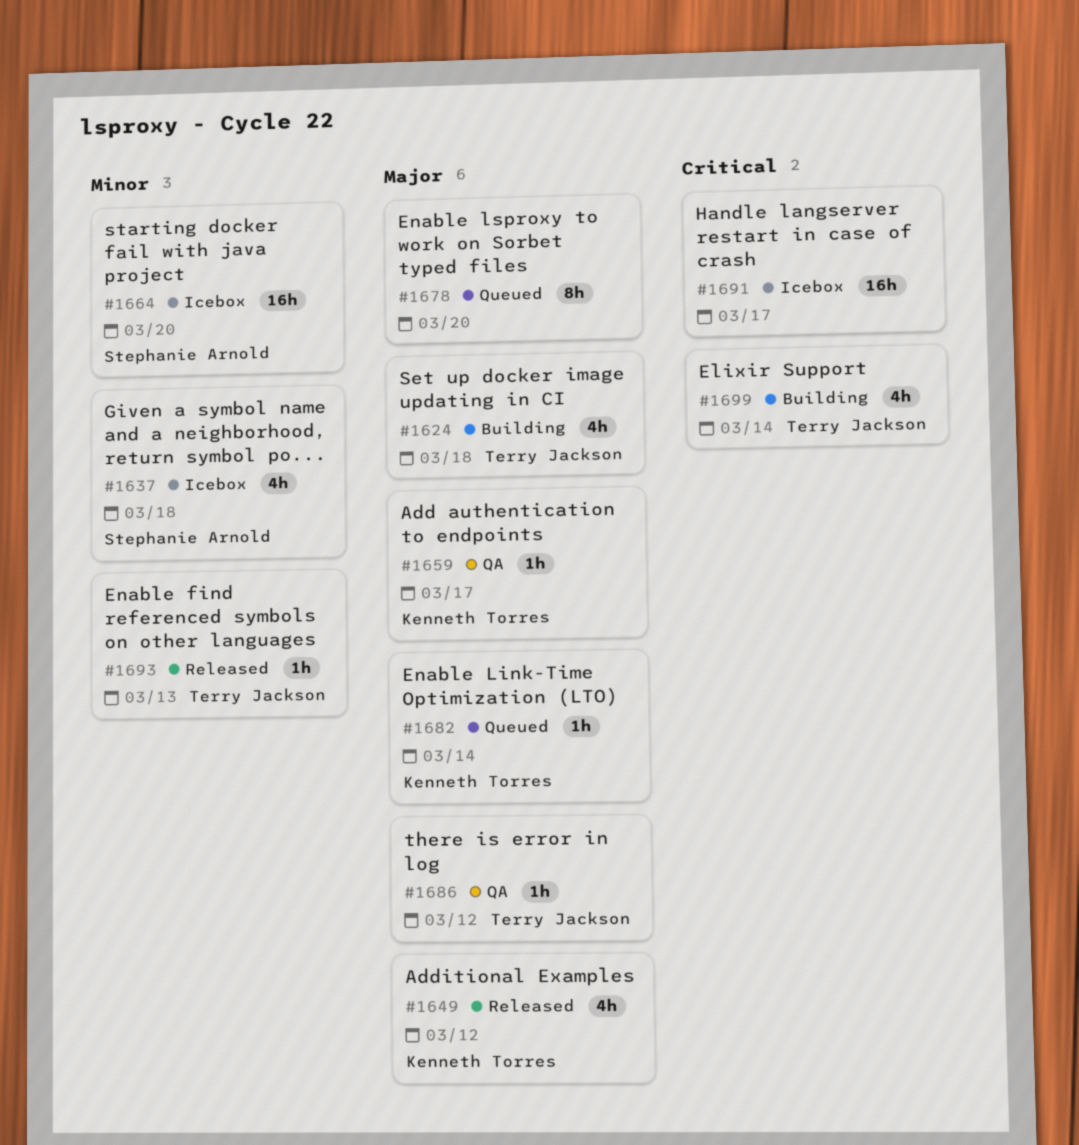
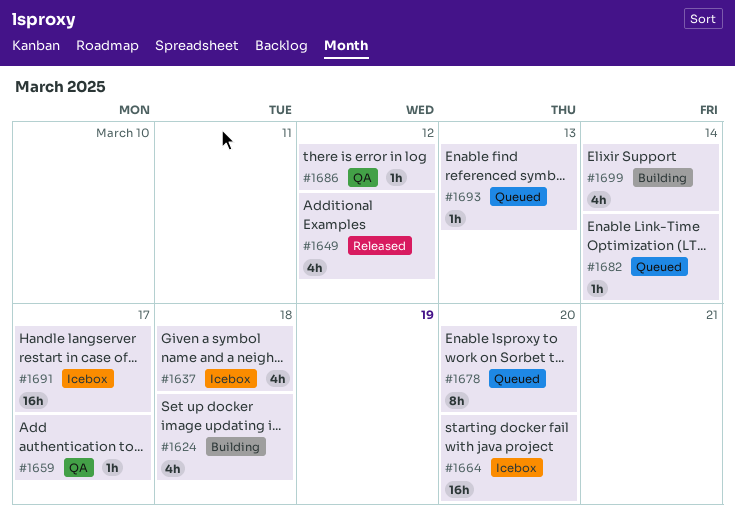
#1693, status: Released -> Queued

